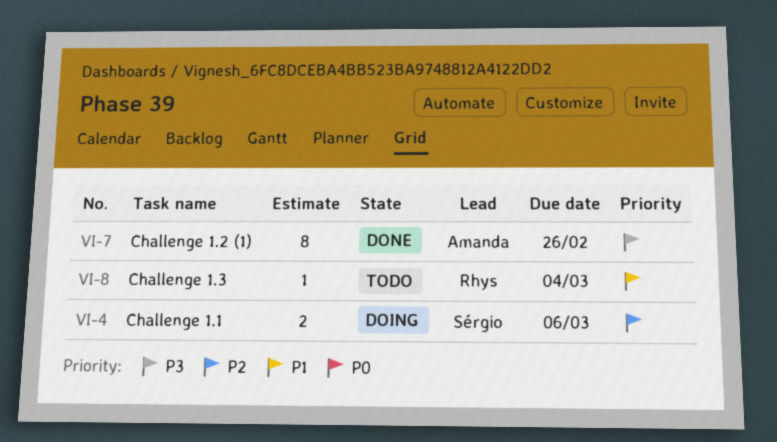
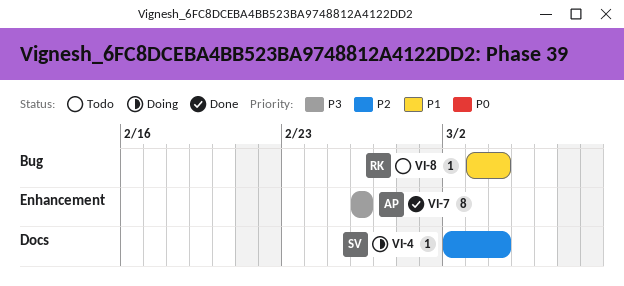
VI-4, estimate: 2 -> 1
VI-4, due: Mar 6 -> Mar 4

